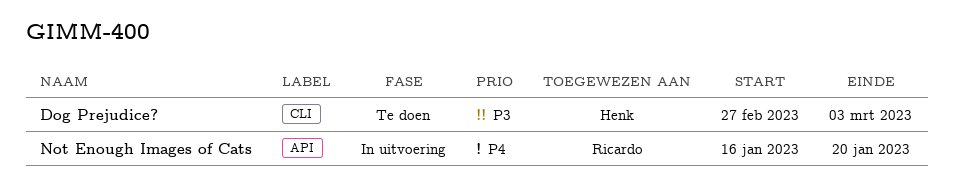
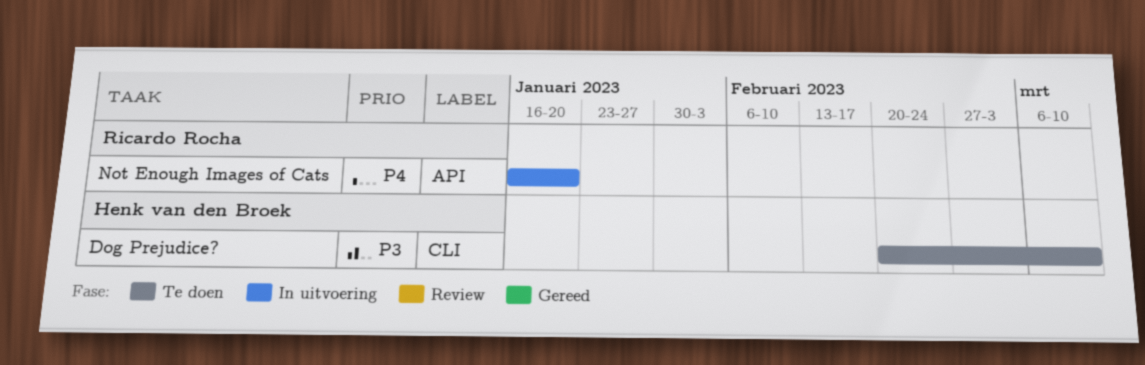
Dog Prejudice?, start: Feb 27 -> Feb 20
Dog Prejudice?, due: Mar 3 -> Mar 10

